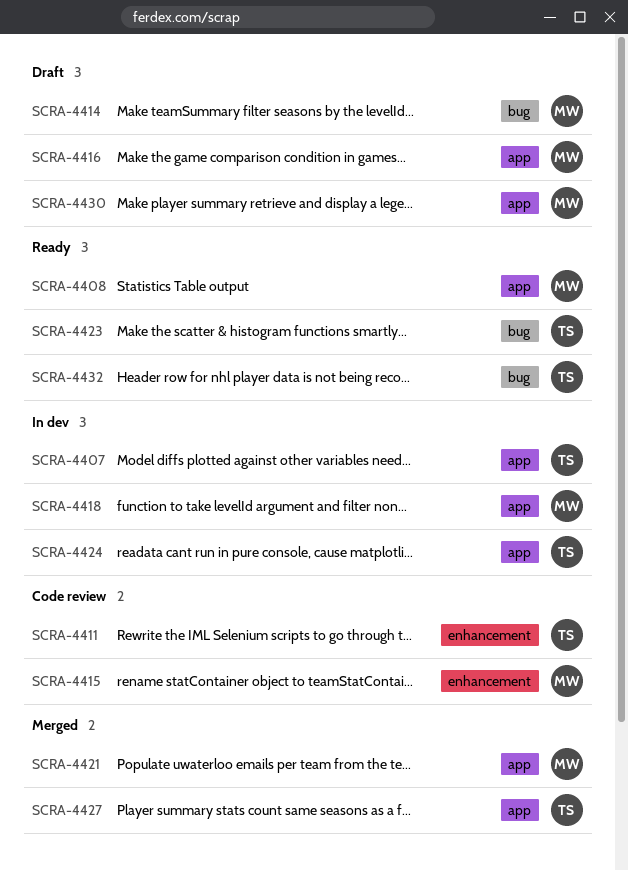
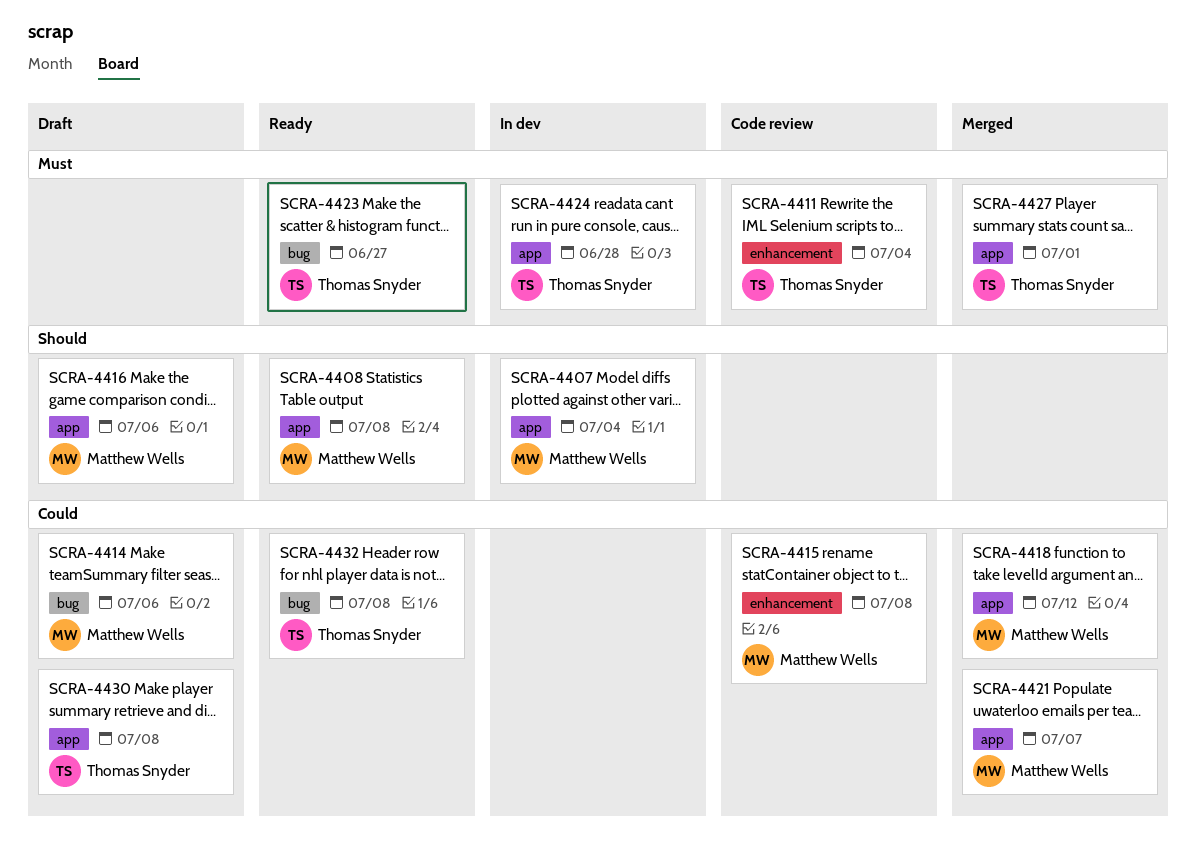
SCRA-4407, owner: Thomas Snyder -> Matthew Wells
SCRA-4418, status: In dev -> Merged
SCRA-4430, owner: Matthew Wells -> Thomas Snyder

